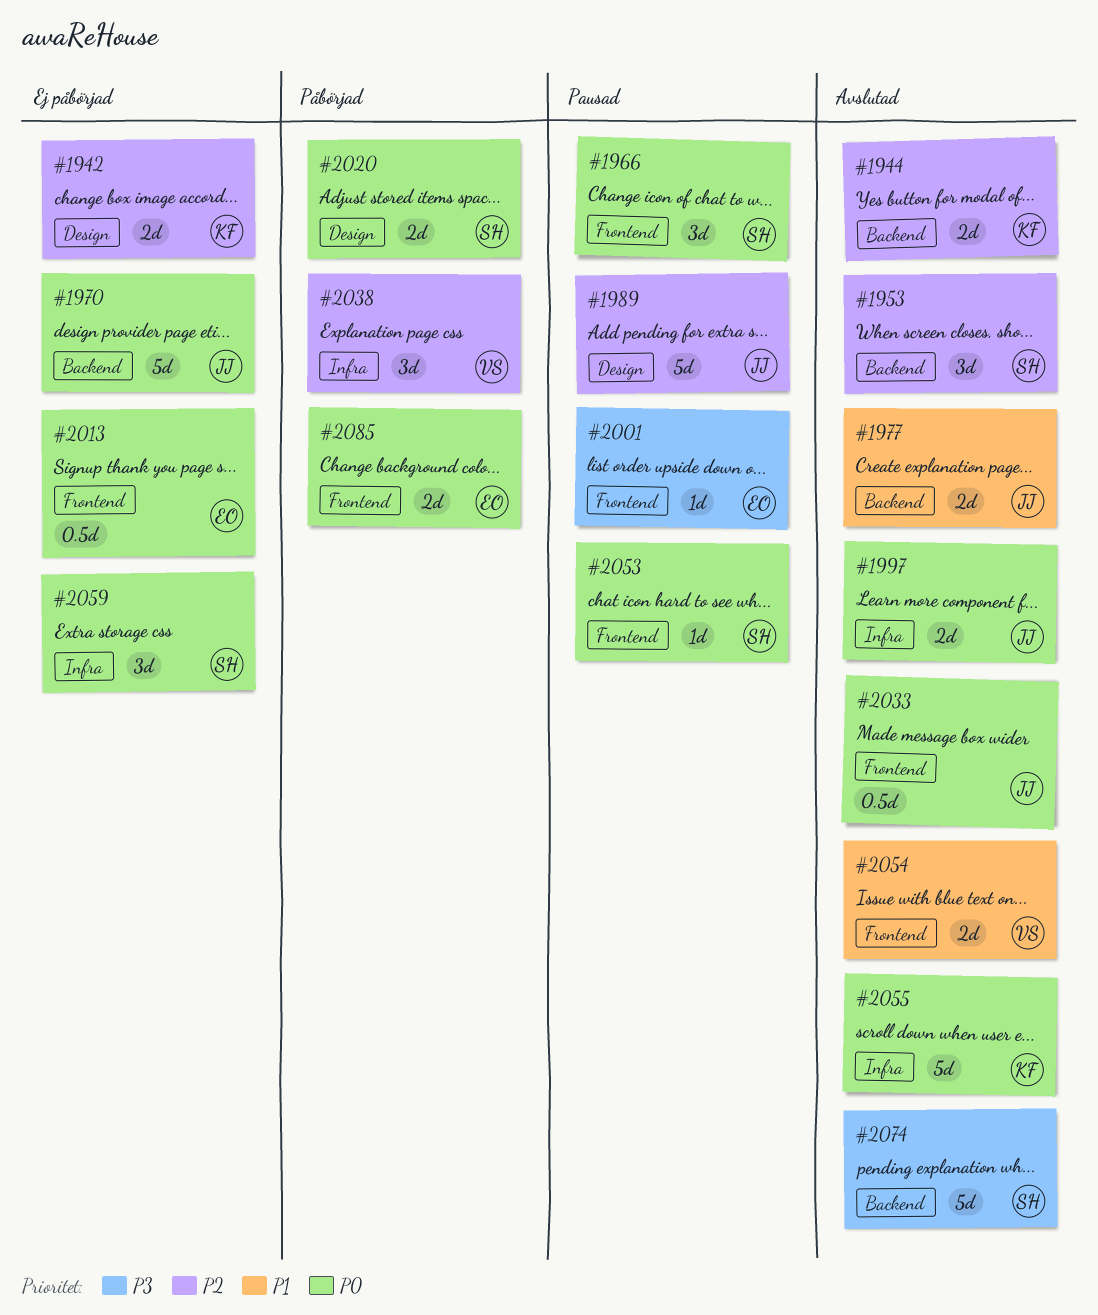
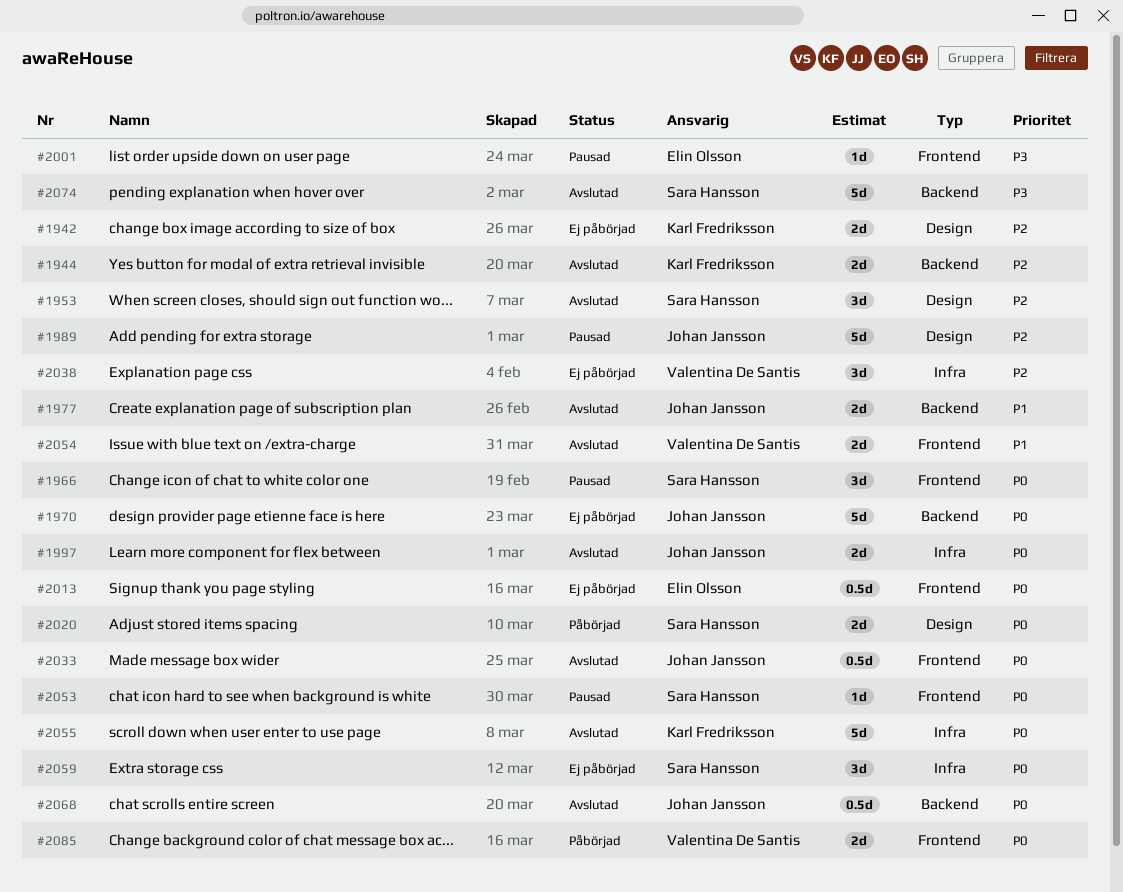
#1953, label: Backend -> Design
#2038, status: Påbörjad -> Ej påbörjad
#2068: none -> present
#2085, owner: Elin Olsson -> Valentina De Santis

